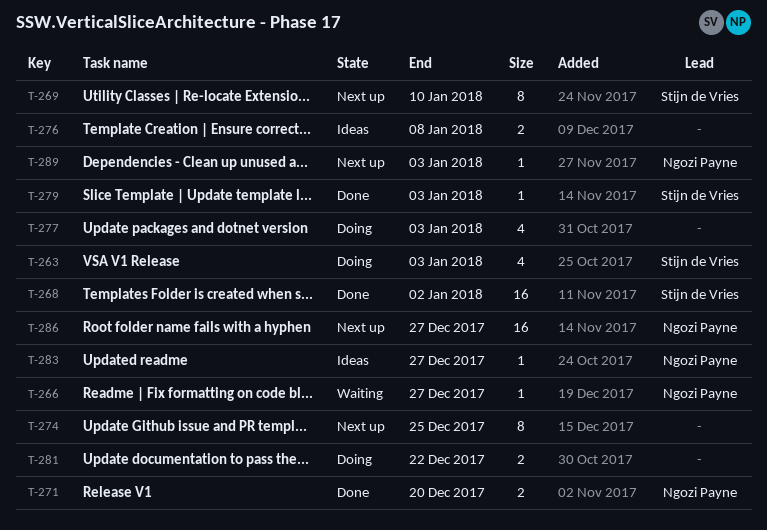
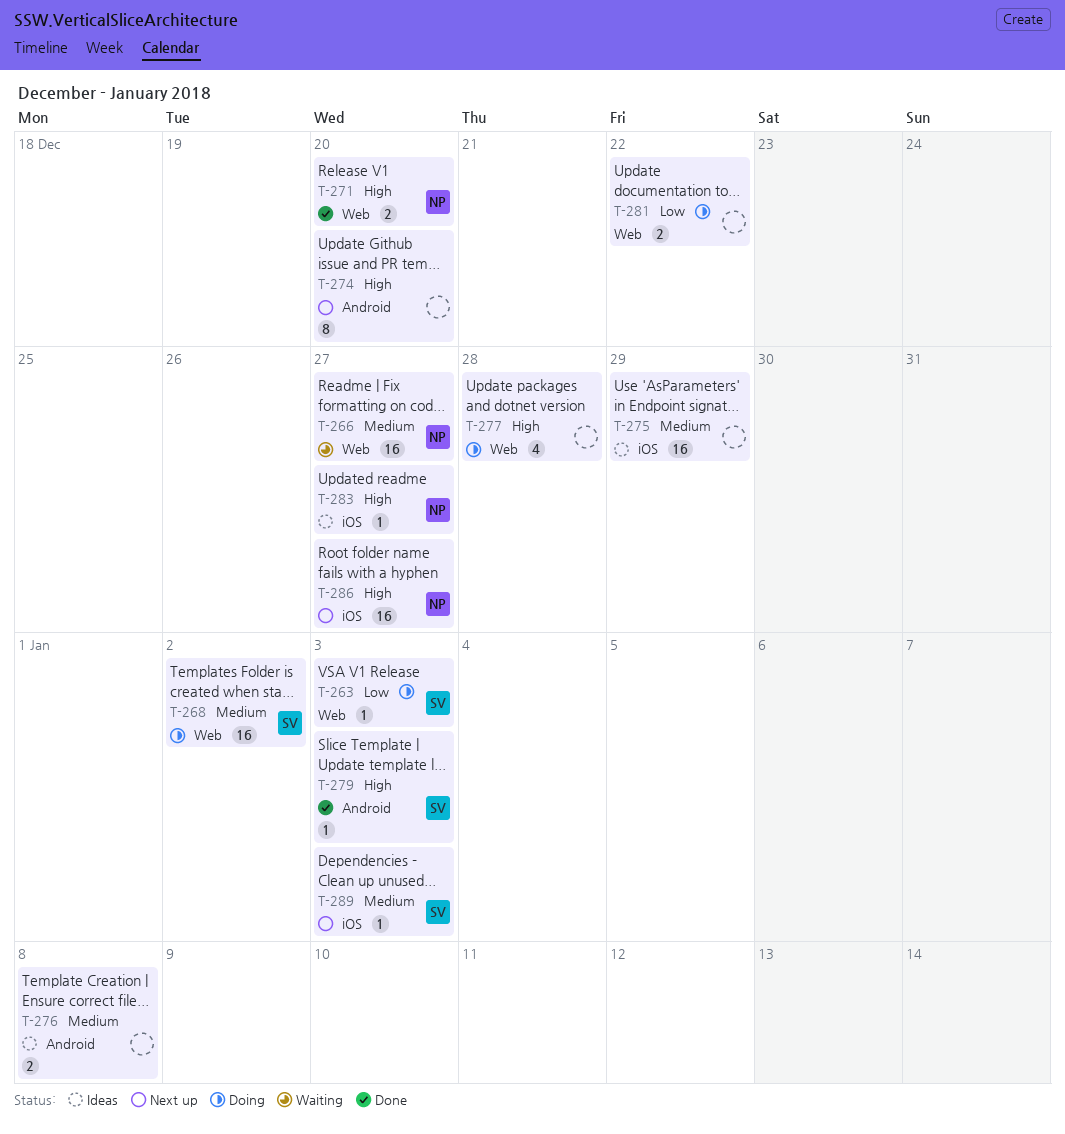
T-263, estimate: 4 -> 1
T-266, estimate: 1 -> 16
T-268, status: Done -> Doing
T-269: present -> none
T-274, due: Dec 25 -> Dec 20
T-275: none -> present
T-277, due: Jan 3 -> Dec 28
T-289, owner: Ngozi Payne -> Stijn de Vries

